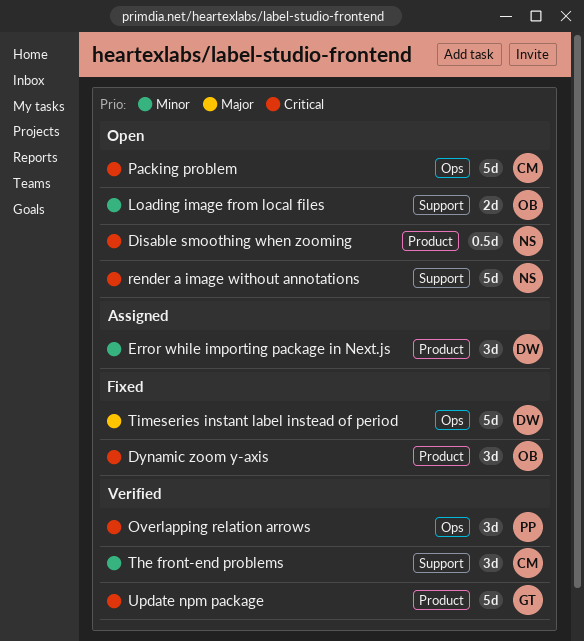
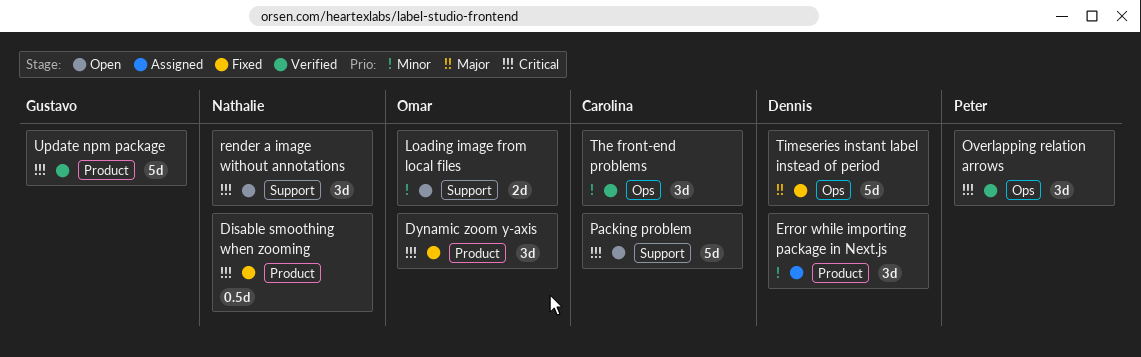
Disable smoothing when zooming, status: Open -> Fixed
Packing problem, label: Ops -> Support
render a image without annotations, estimate: 5d -> 3d
The front-end problems, label: Support -> Ops

